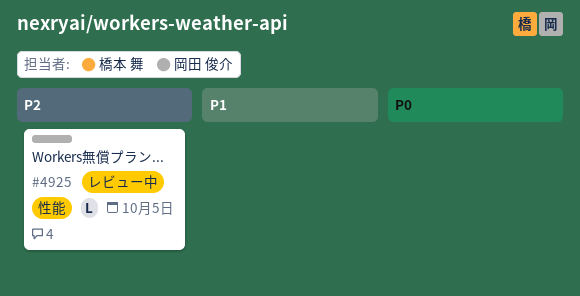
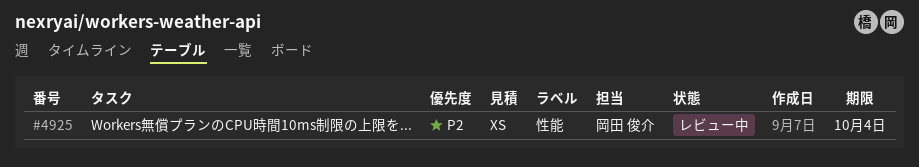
#4925, estimate: L -> XS
#4925, due: Oct 5 -> Oct 4

